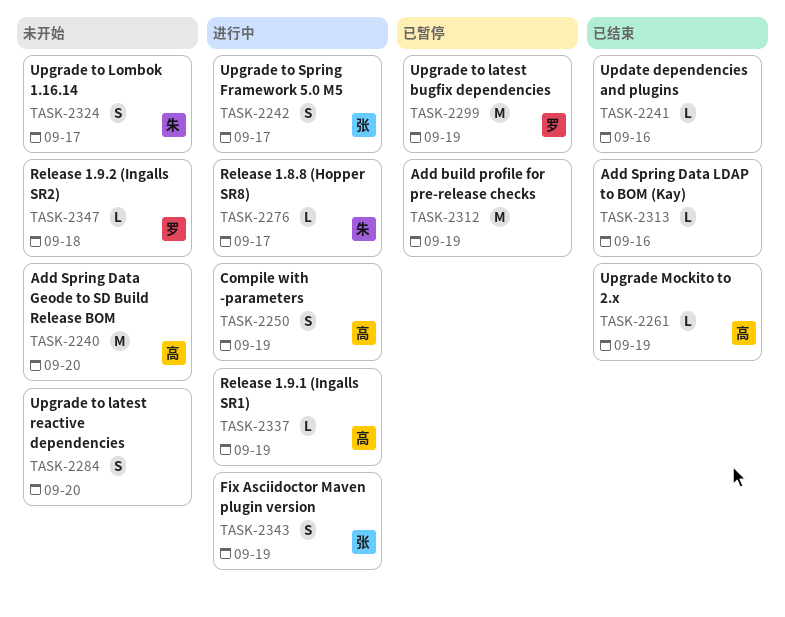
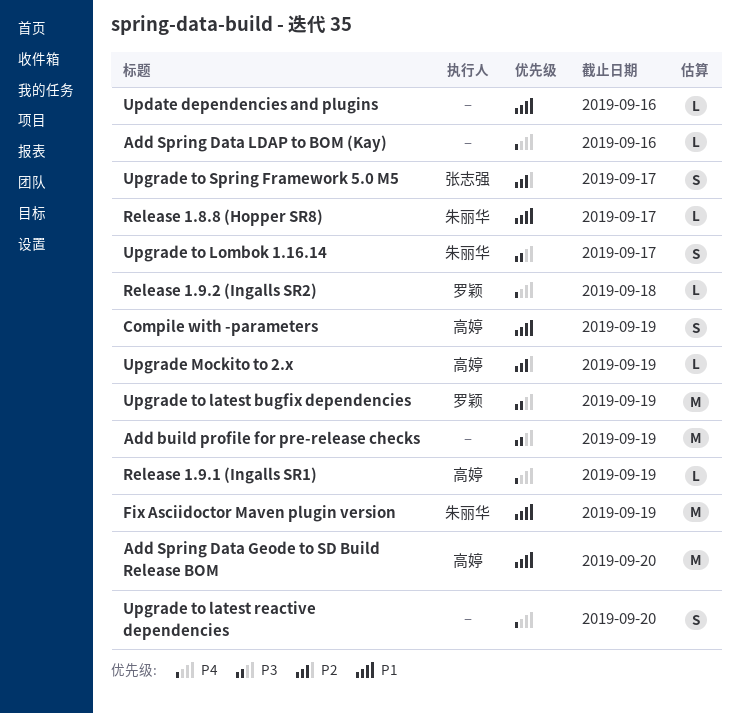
Fix Asciidoctor Maven plugin version, owner: 张志强 -> 朱丽华
Fix Asciidoctor Maven plugin version, estimate: S -> M

